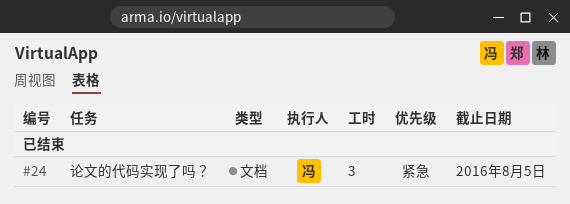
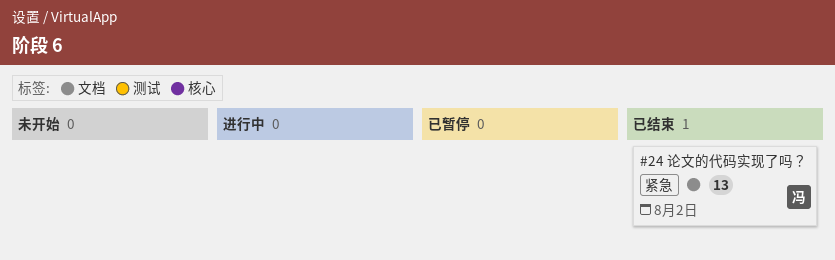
#24, estimate: 3 -> 13
#24, due: Aug 5 -> Aug 2

